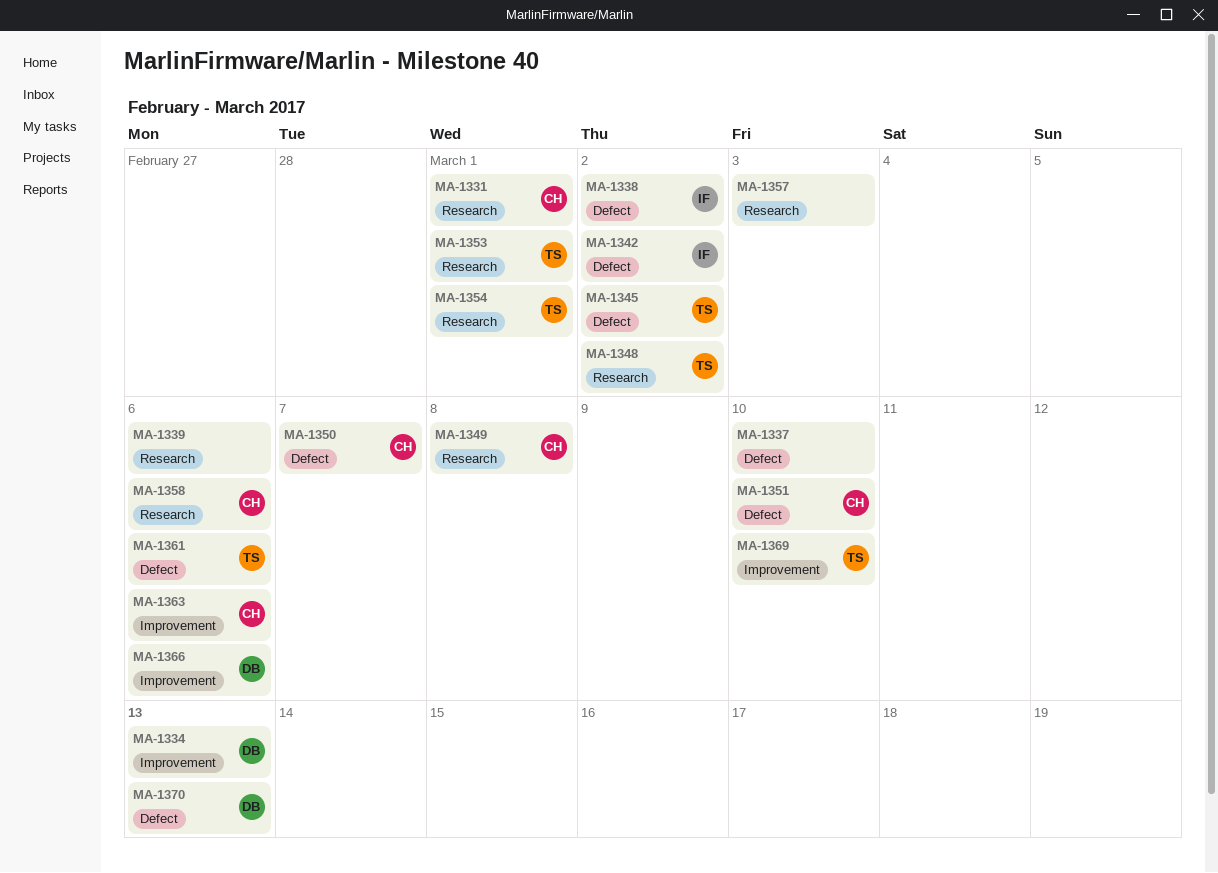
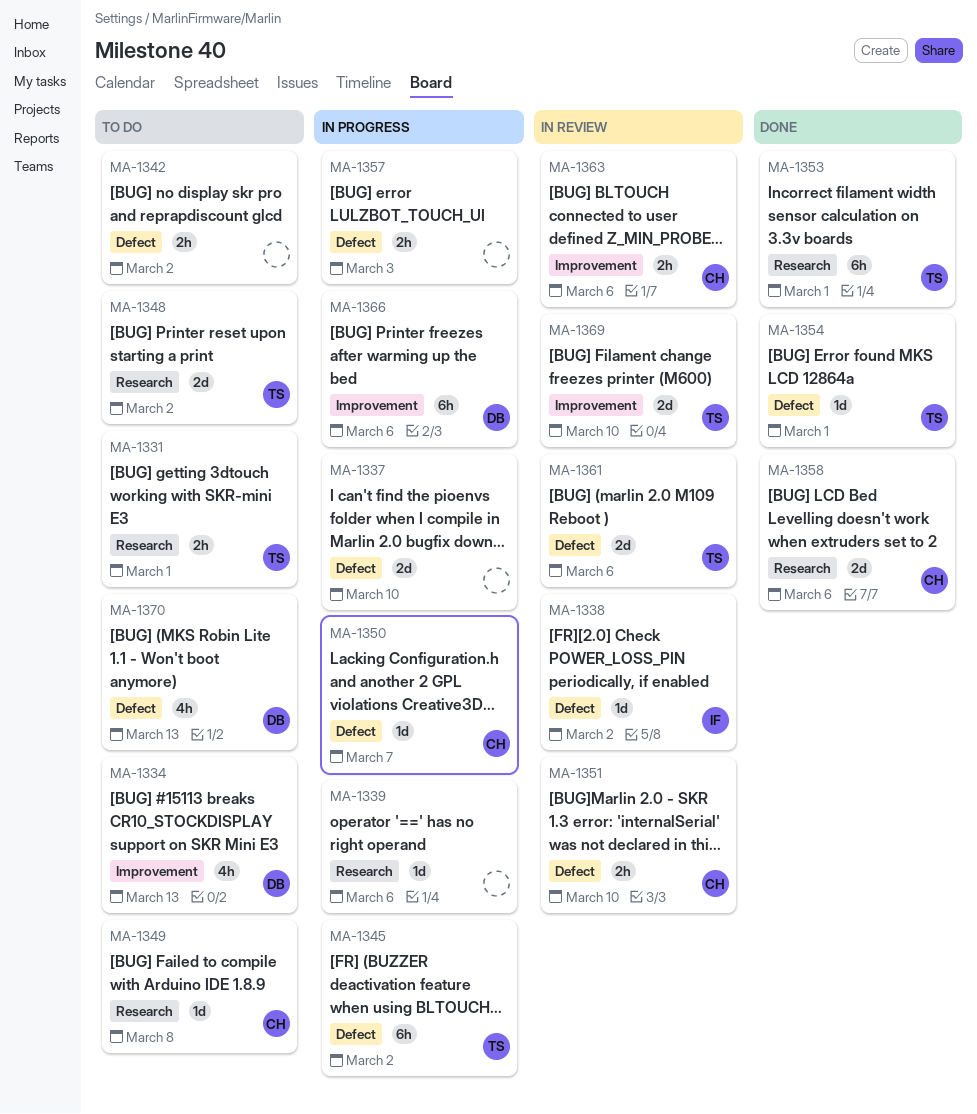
MA-1331, owner: CH -> TS
MA-1342, owner: IF -> none
MA-1354, label: Research -> Defect
MA-1357, label: Research -> Defect

